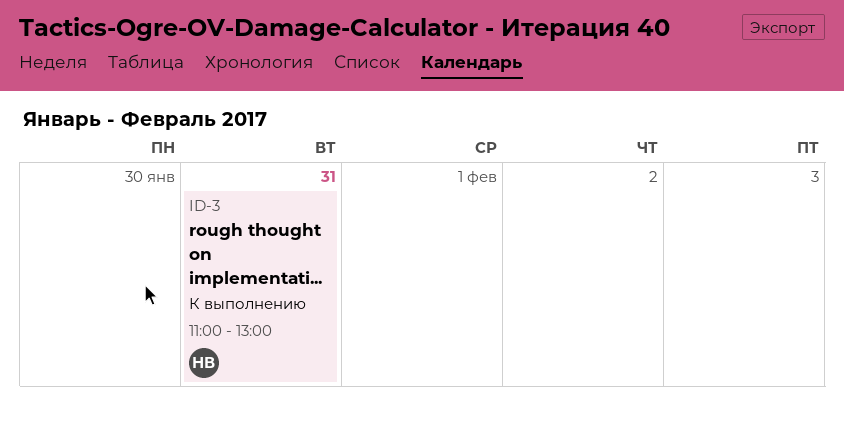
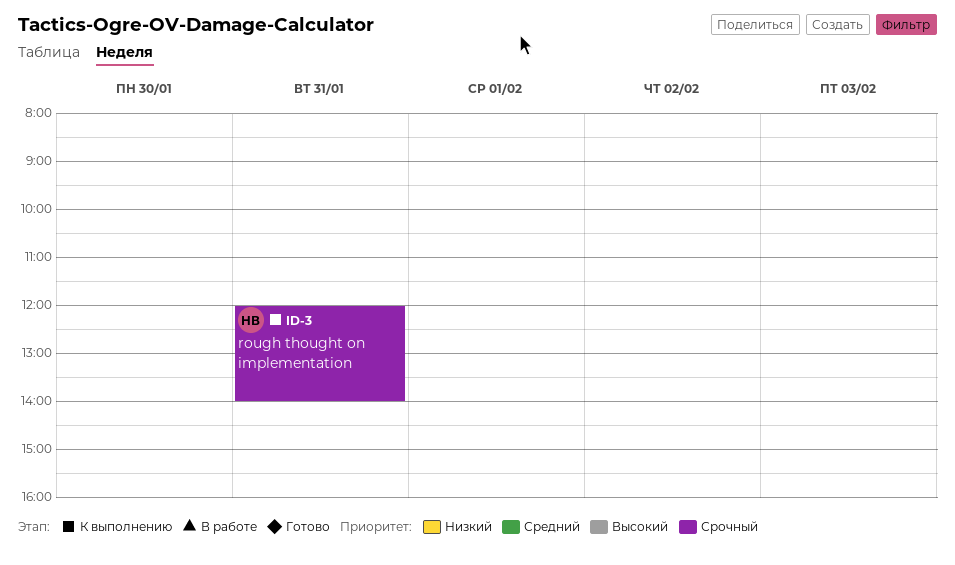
ID-3, begins: 11:00 -> 12:00
ID-3, ends: 13:00 -> 14:00

